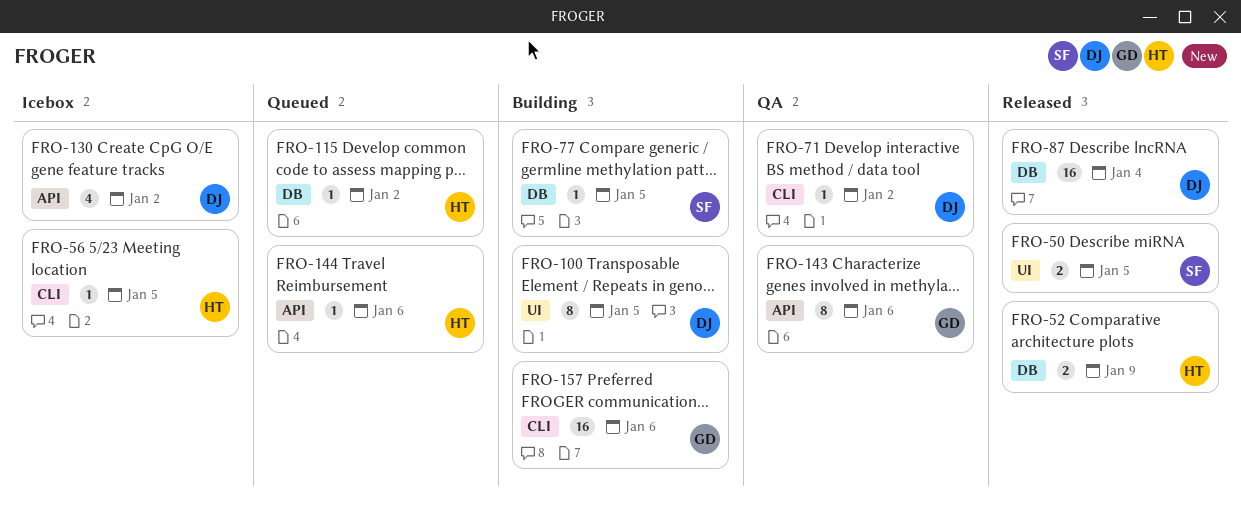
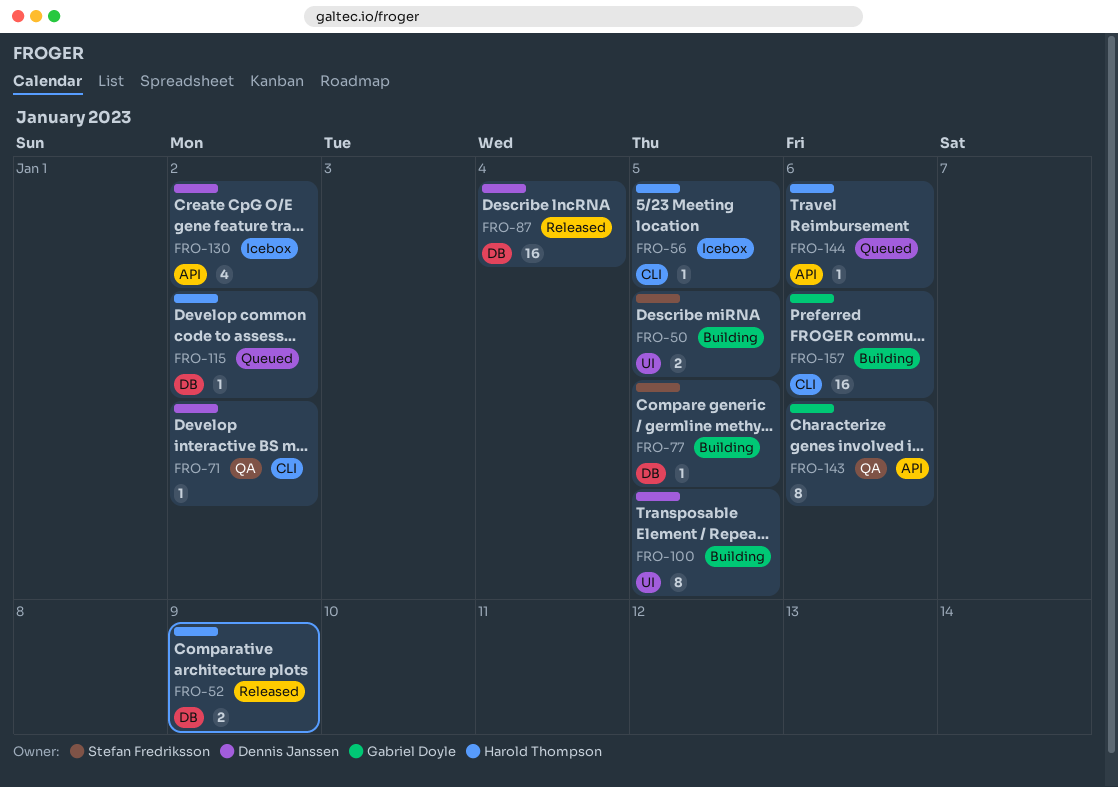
FRO-50, status: Released -> Building

